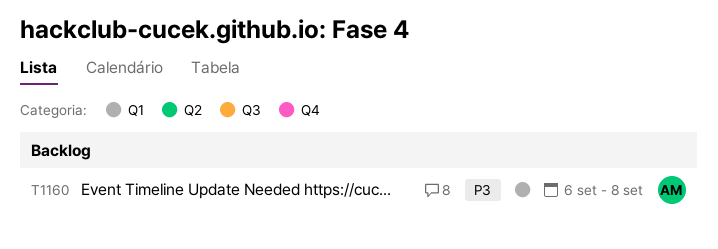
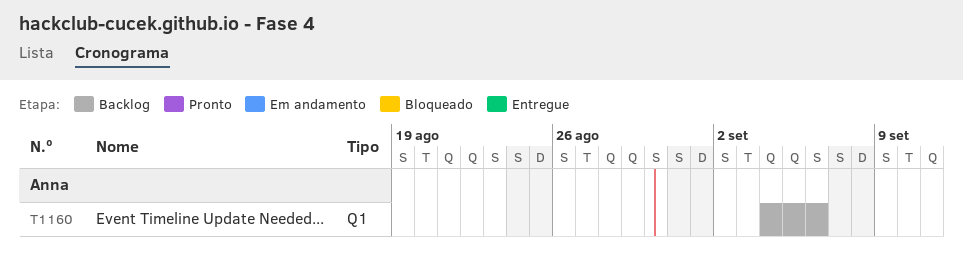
T1160, start: Sep 6 -> Sep 4
T1160, due: Sep 8 -> Sep 6

